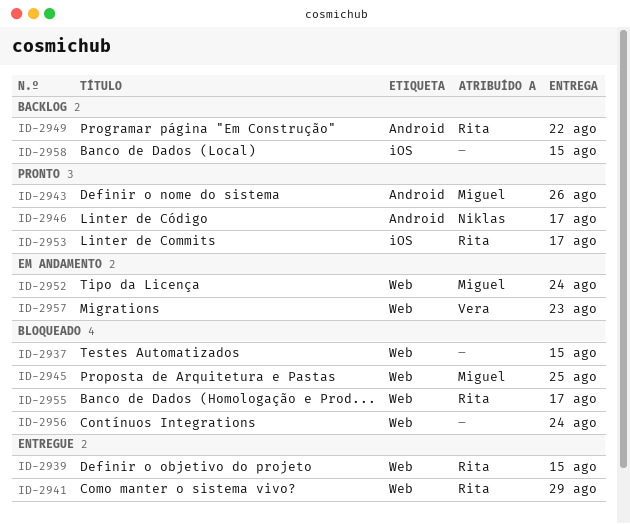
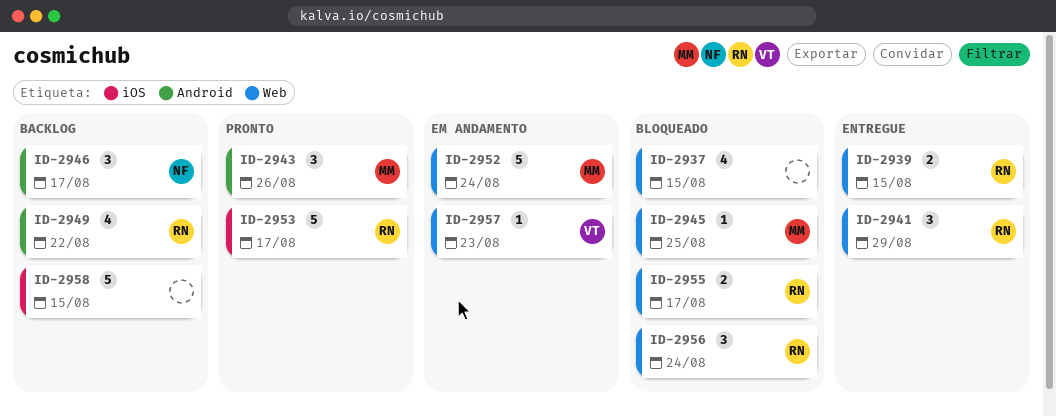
ID-2946, status: Pronto -> Backlog
ID-2956, owner: none -> Rita

